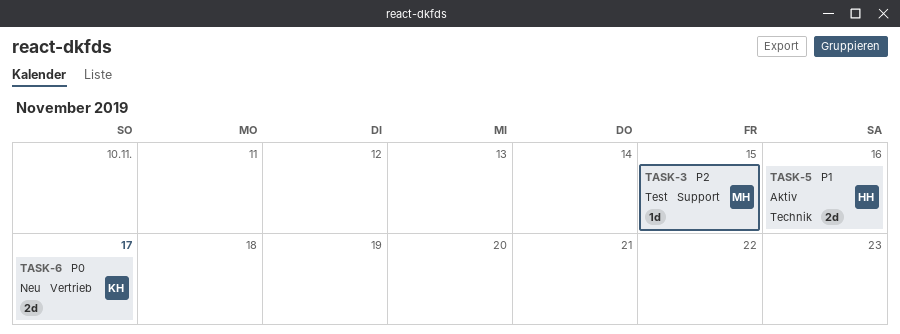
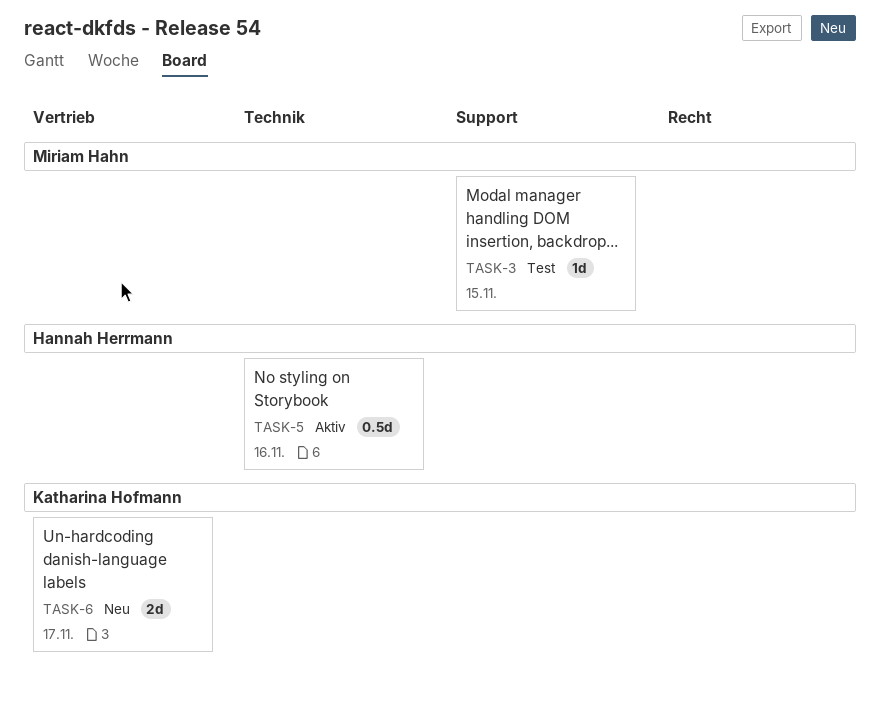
TASK-5, estimate: 2d -> 0.5d

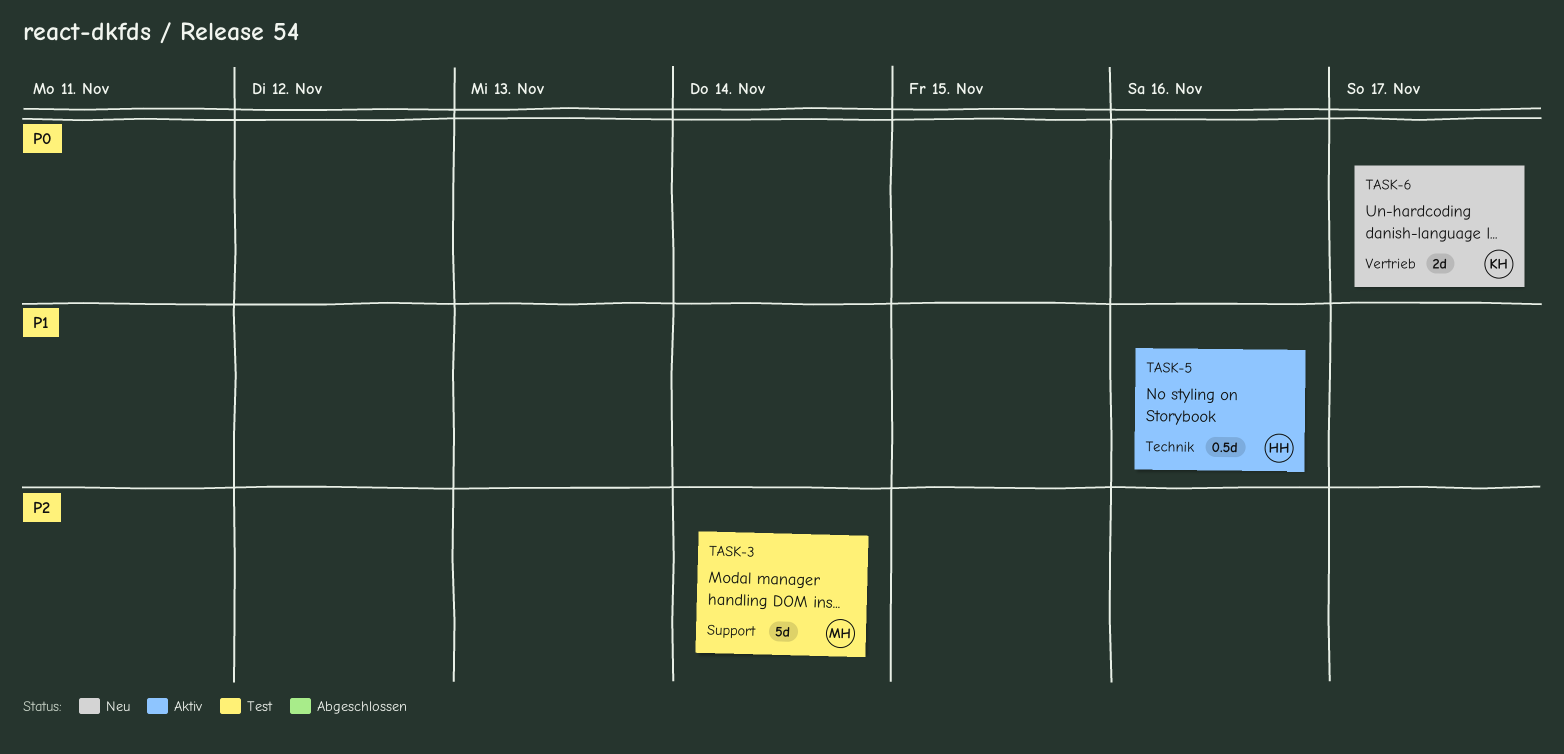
TASK-3, estimate: 1d -> 5d
TASK-3, due: Nov 15 -> Nov 14

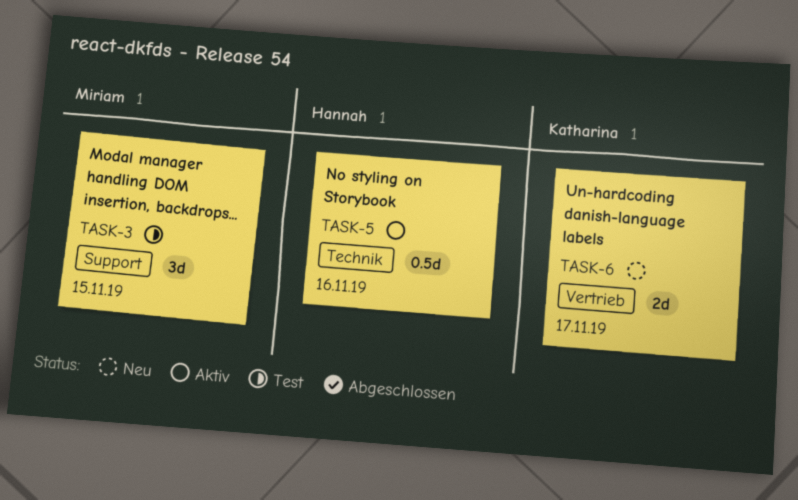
TASK-3, estimate: 5d -> 3d
TASK-3, due: Nov 14 -> Nov 15

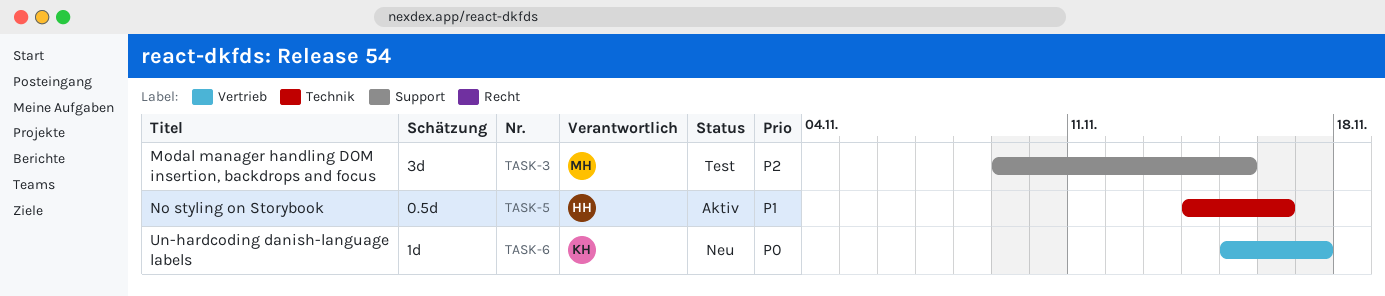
TASK-6, estimate: 2d -> 1d

